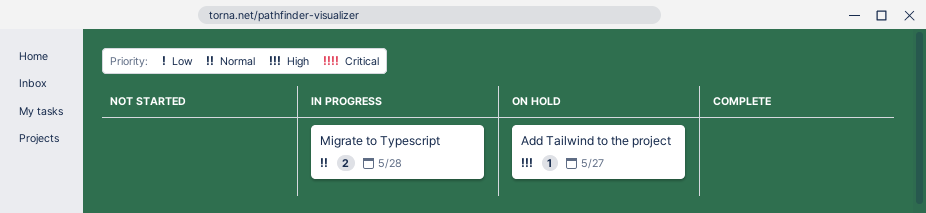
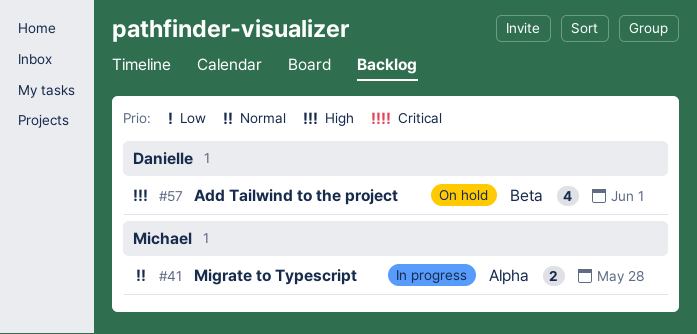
Add Tailwind to the project, estimate: 1 -> 4
Add Tailwind to the project, due: May 27 -> Jun 1

